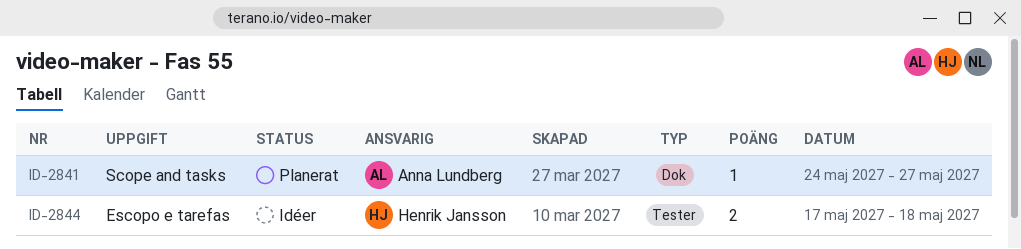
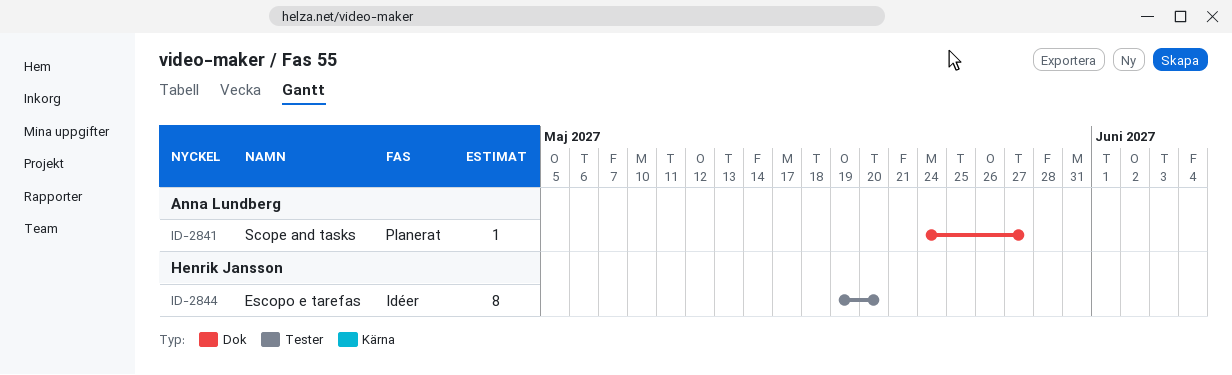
ID-2844, estimate: 2 -> 8
ID-2844, start: May 17 -> May 19
ID-2844, due: May 18 -> May 20

